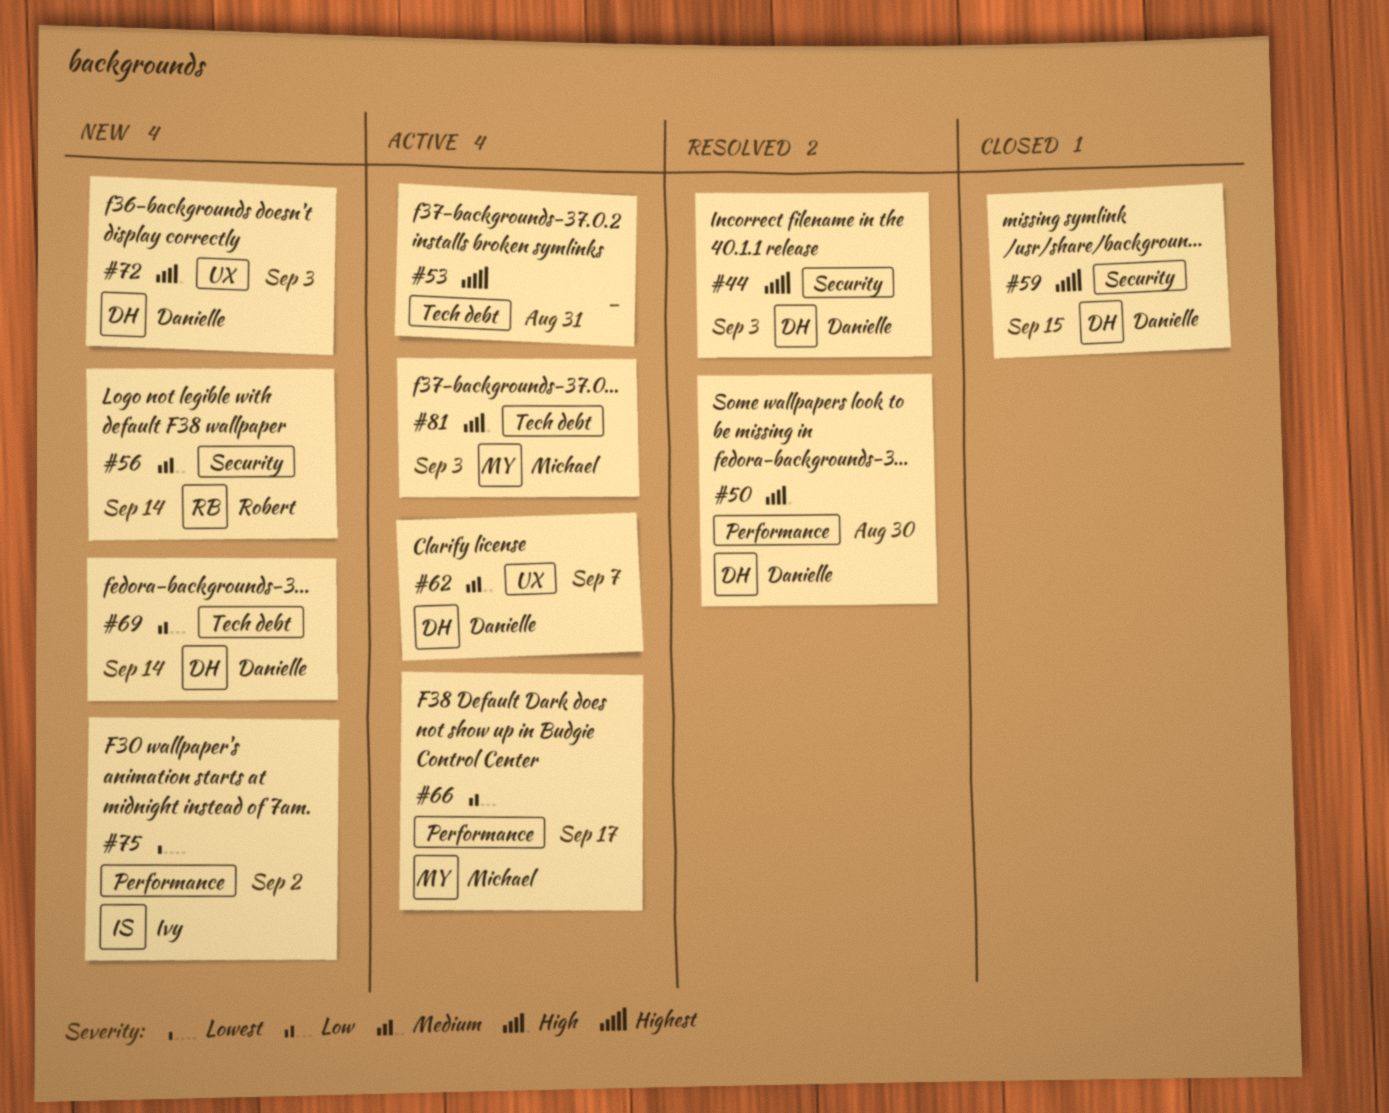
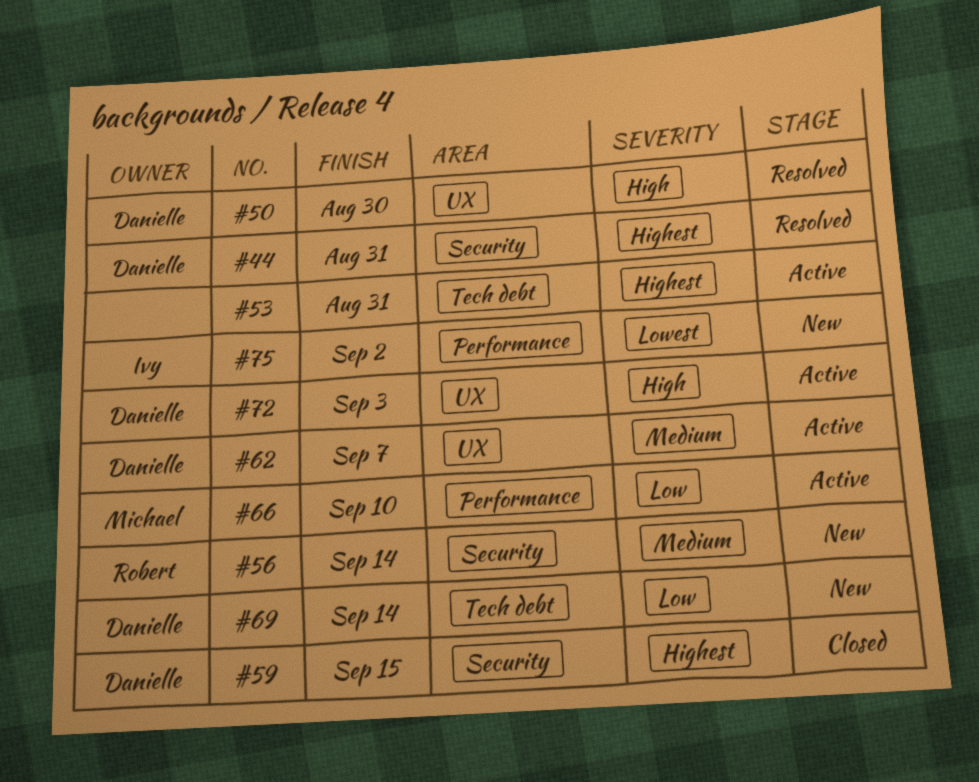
#44, due: Sep 3 -> Aug 31
#50, label: Performance -> UX
#66, due: Sep 17 -> Sep 10
#72, status: New -> Active
#81: present -> none

